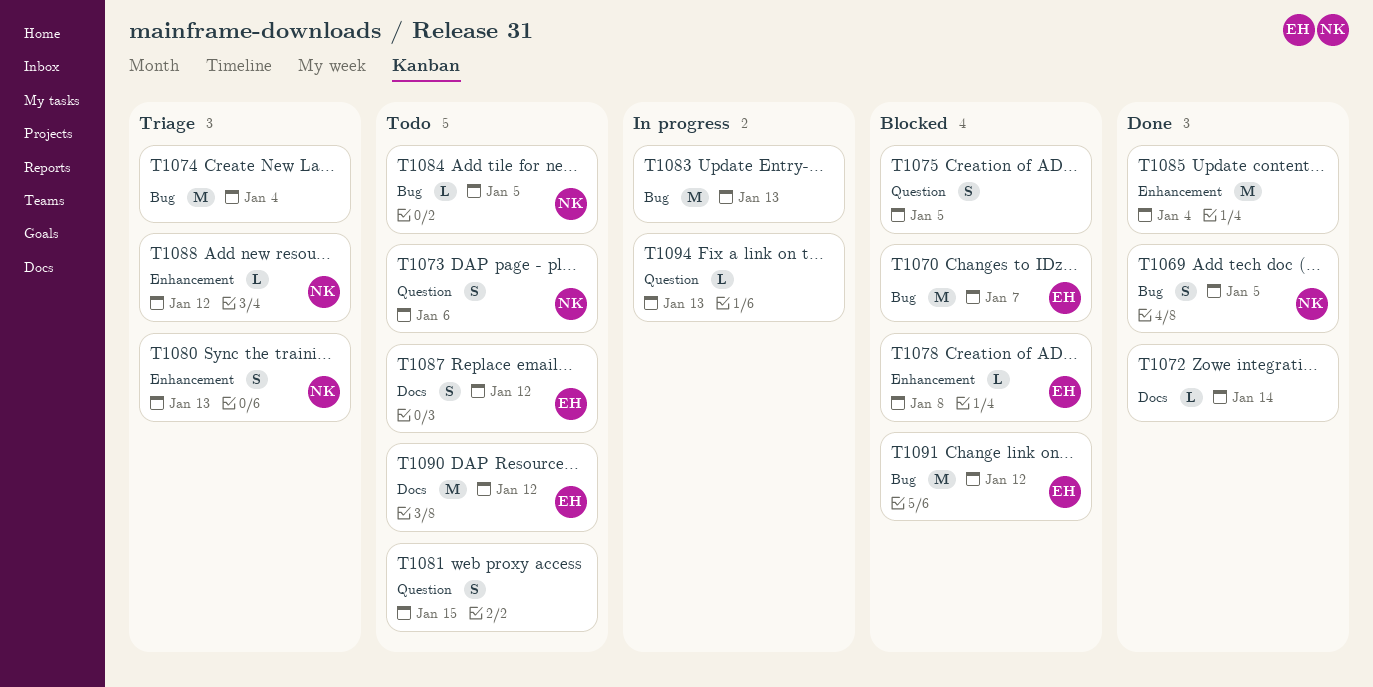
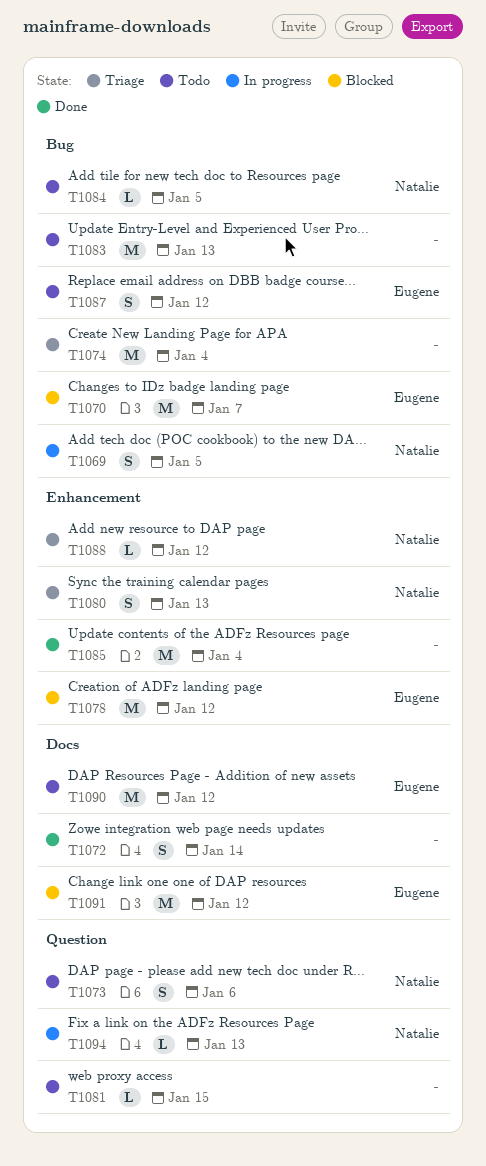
T1069, status: Done -> In progress
T1072, estimate: L -> S
T1075: present -> none
T1078, estimate: L -> M
T1078, due: Jan 8 -> Jan 12
T1081, estimate: S -> L
T1083, status: In progress -> Todo
T1087, label: Docs -> Bug
T1091, label: Bug -> Docs
T1094, owner: none -> Natalie

